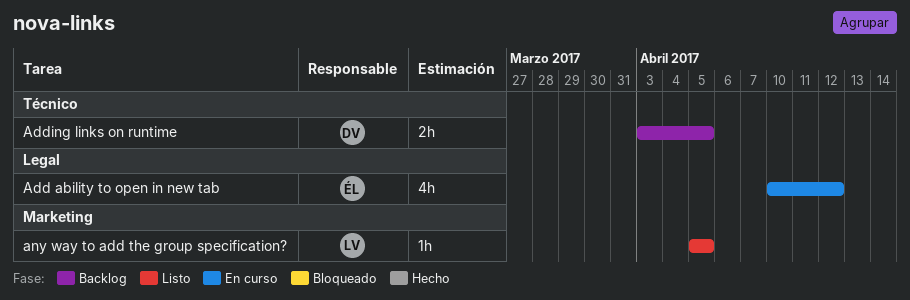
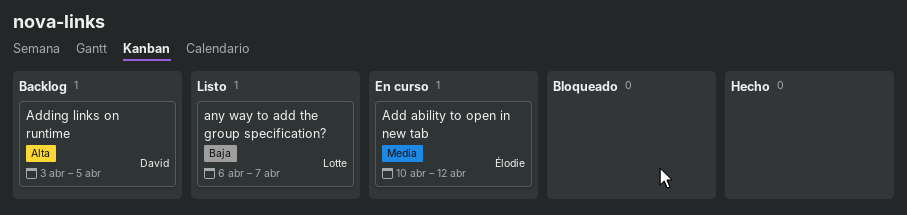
any way to add the group specification?, start: Apr 5 -> Apr 6
any way to add the group specification?, due: Apr 5 -> Apr 7

